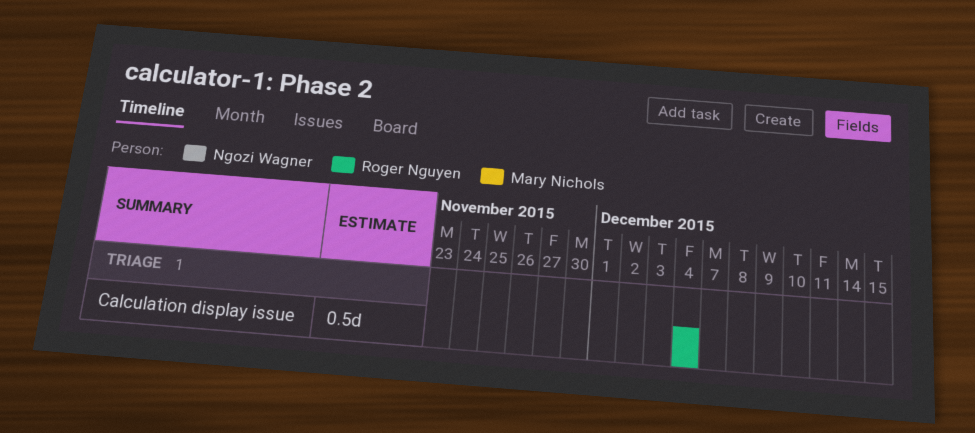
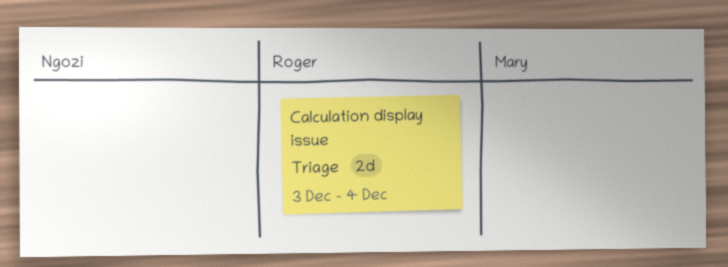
Calculation display issue, estimate: 0.5d -> 2d
Calculation display issue, start: Dec 4 -> Dec 3

